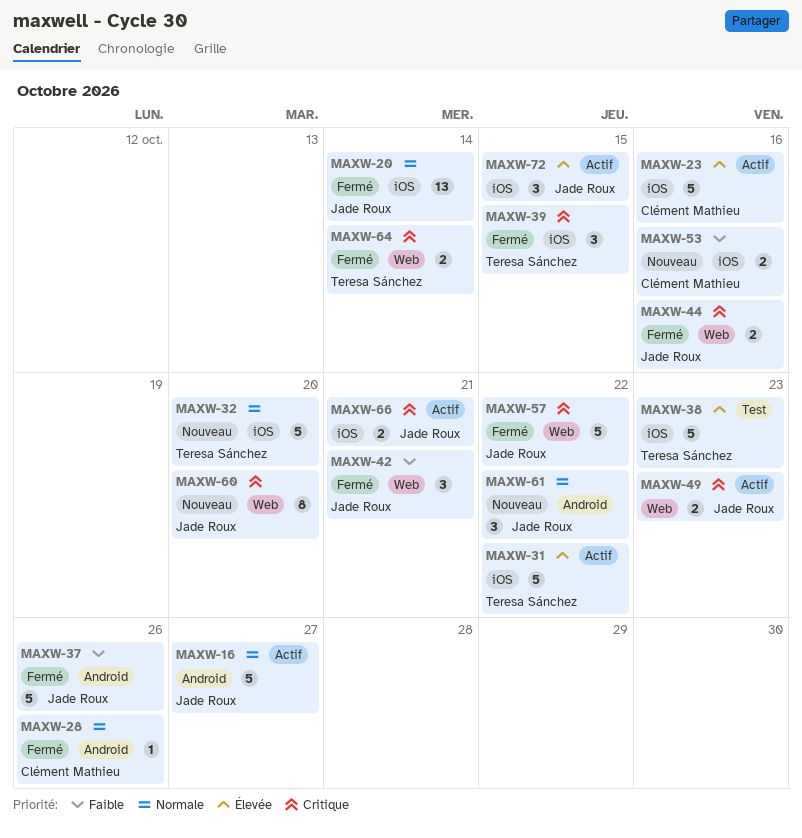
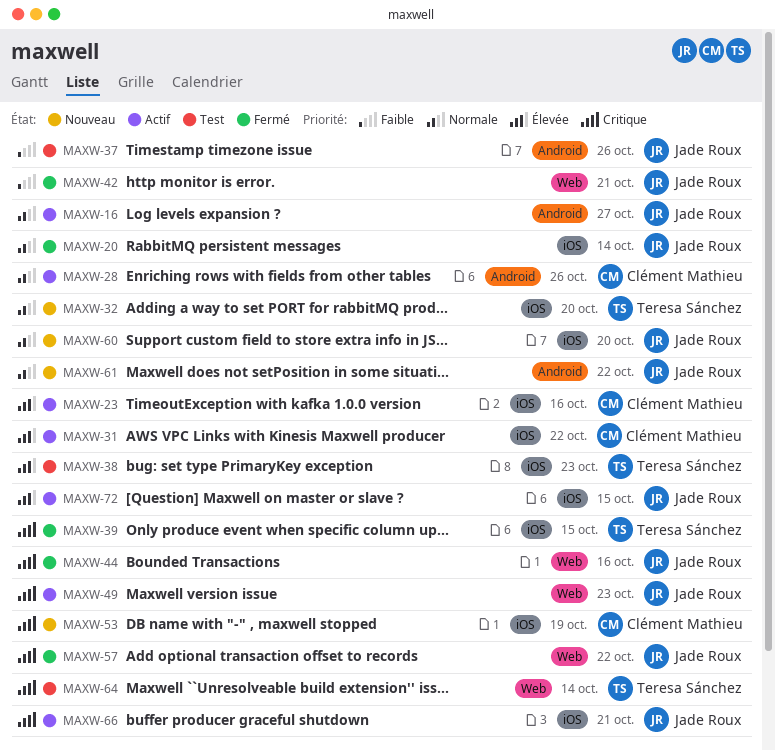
MAXW-28, status: Fermé -> Actif
MAXW-31, owner: Teresa Sánchez -> Clément Mathieu
MAXW-37, status: Fermé -> Test
MAXW-53, priority: Faible -> Critique
MAXW-53, due: Oct 16 -> Oct 19
MAXW-60, priority: Critique -> Normale
MAXW-60, label: Web -> iOS
MAXW-64, status: Fermé -> Test

